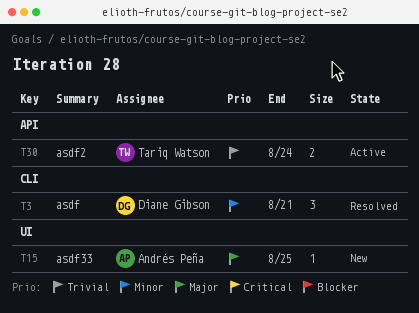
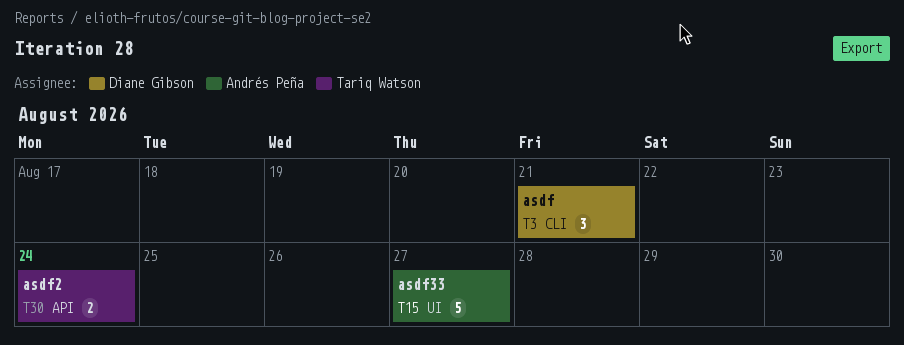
T15, estimate: 1 -> 5
T15, due: Aug 25 -> Aug 27

